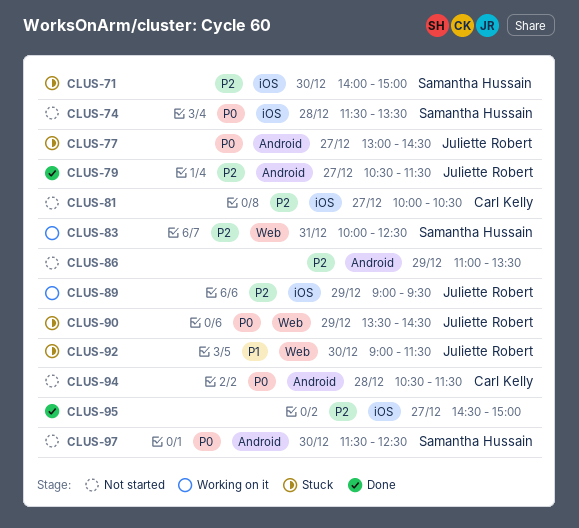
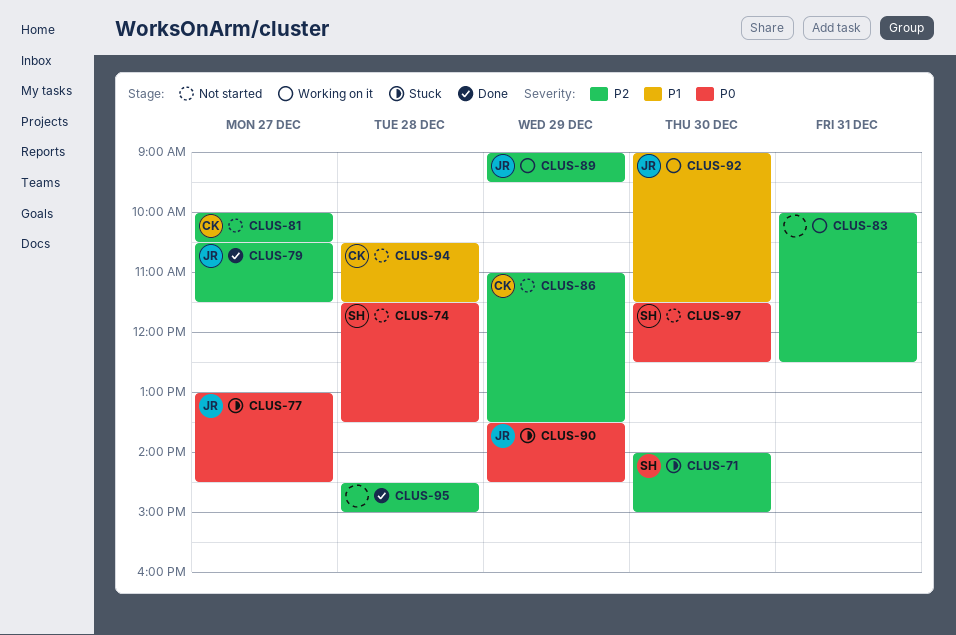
CLUS-83, owner: Samantha Hussain -> none
CLUS-86, owner: none -> Carl Kelly
CLUS-92, status: Stuck -> Working on it
CLUS-94, priority: P0 -> P1
CLUS-95, day: Dec 27 -> Dec 28

